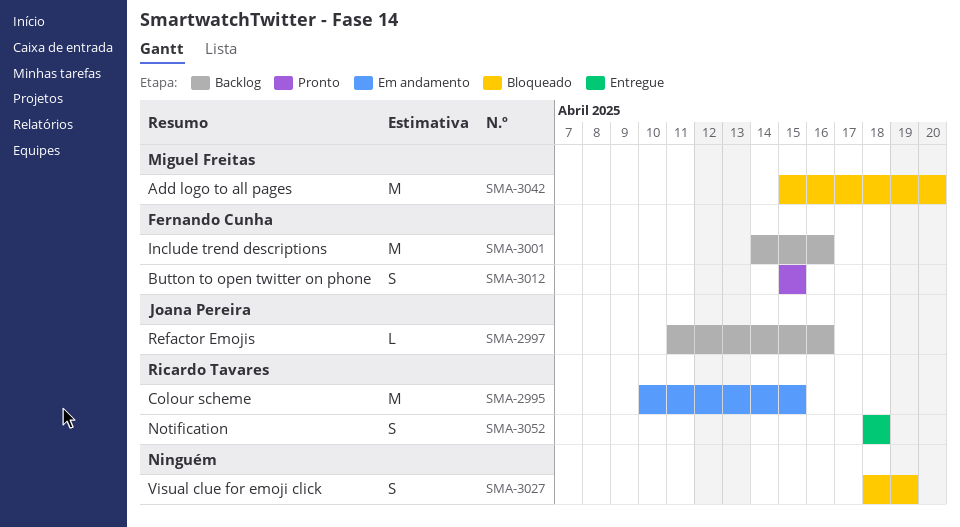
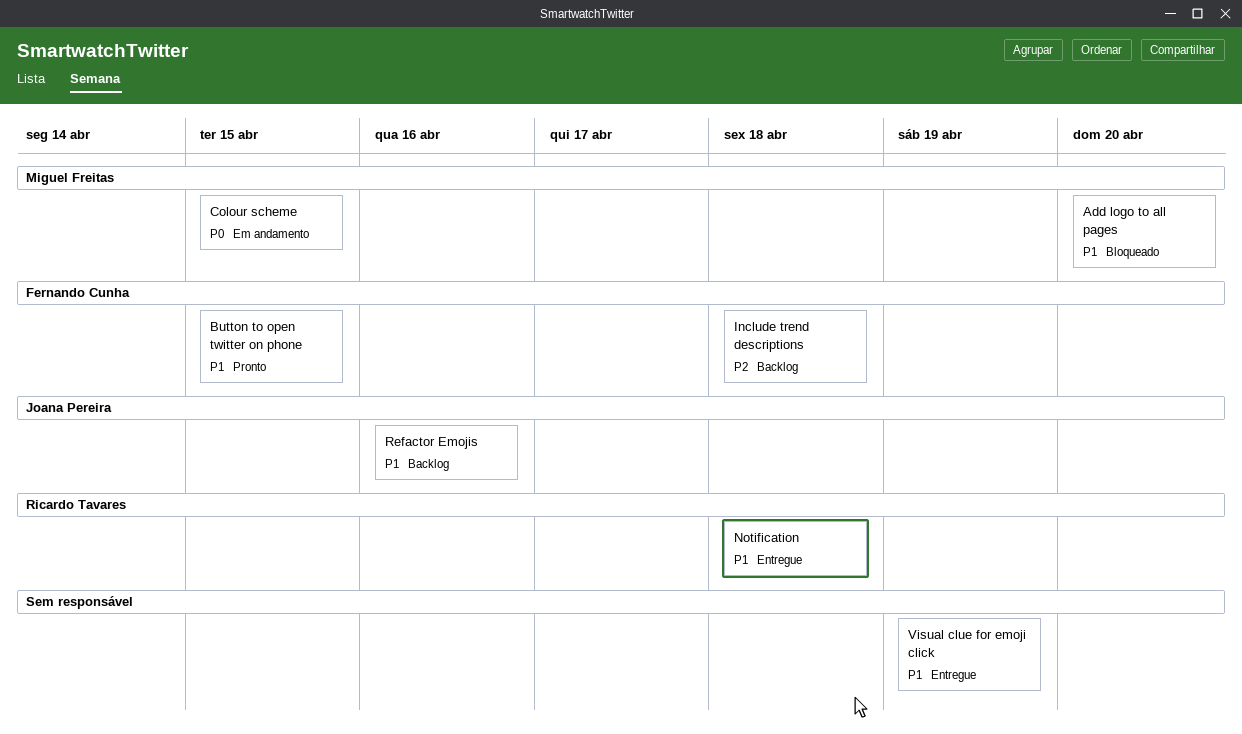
Colour scheme, owner: Ricardo Tavares -> Miguel Freitas
Include trend descriptions, due: Apr 16 -> Apr 18
Visual clue for emoji click, status: Bloqueado -> Entregue

